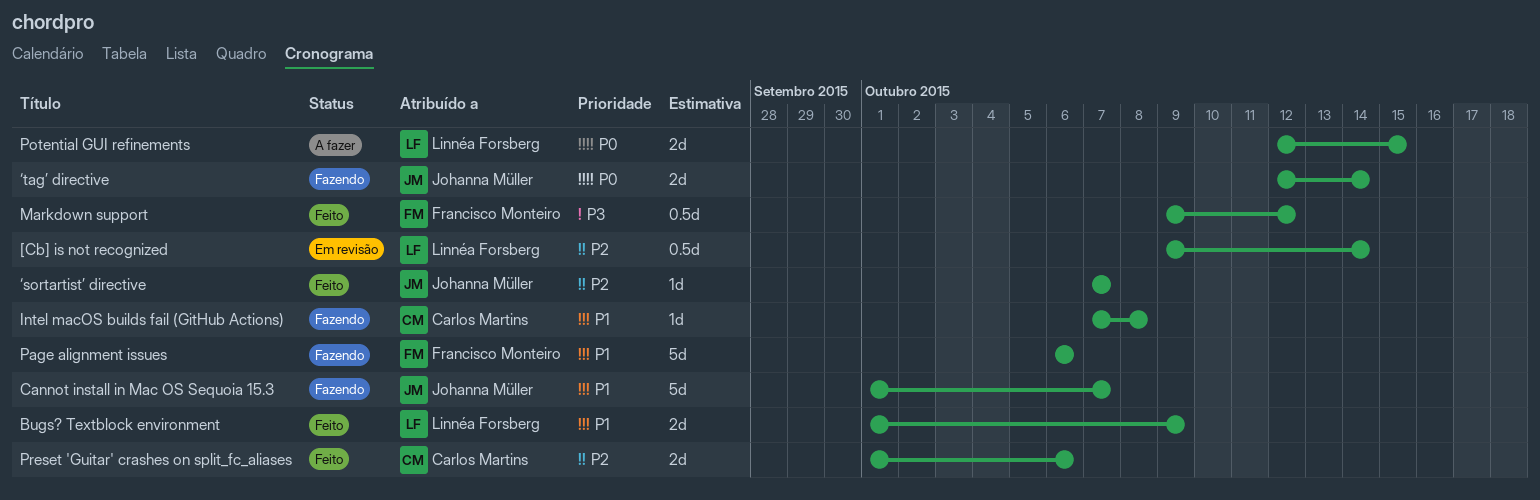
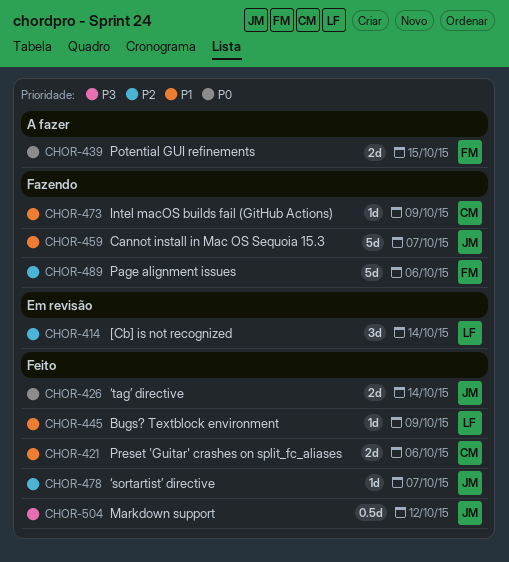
[Cb] is not recognized, estimate: 0.5d -> 3d
Bugs? Textblock environment, estimate: 2d -> 1d
Intel macOS builds fail (GitHub Actions), due: Oct 8 -> Oct 9
Markdown support, owner: Francisco Monteiro -> Johanna Müller
Page alignment issues, priority: P1 -> P2
Potential GUI refinements, owner: Linnéa Forsberg -> Francisco Monteiro
Preset 'Guitar' crashes on split_fc_aliases, priority: P2 -> P1
‘tag’ directive, status: Fazendo -> Feito

